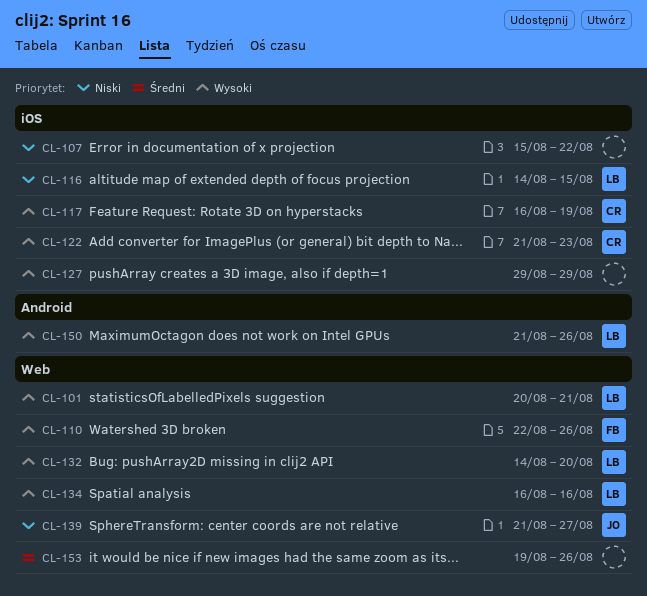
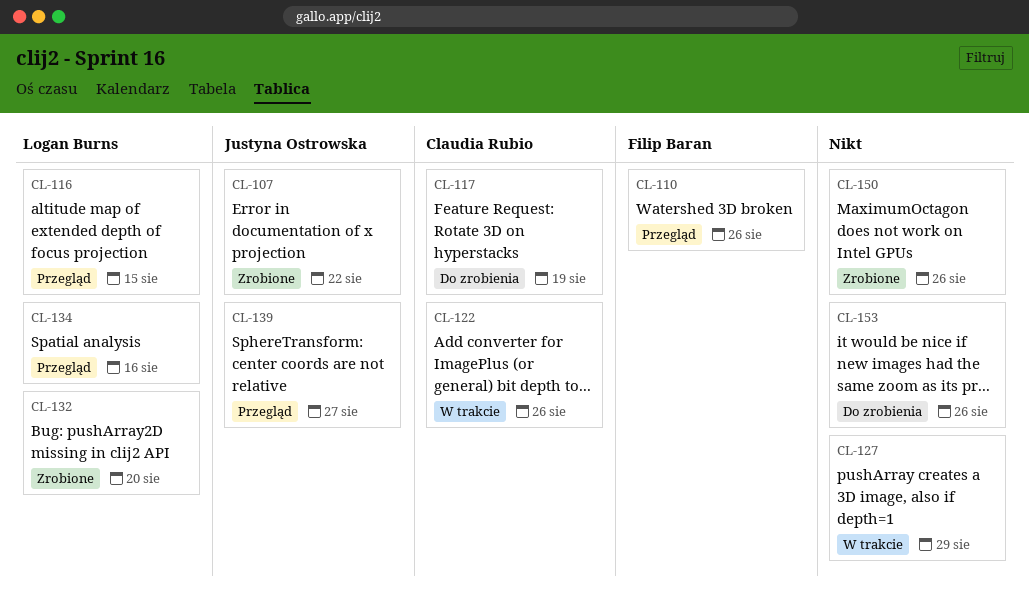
CL-101: present -> none
CL-107, owner: none -> Justyna Ostrowska
CL-122, due: Aug 23 -> Aug 26
CL-150, owner: Logan Burns -> none

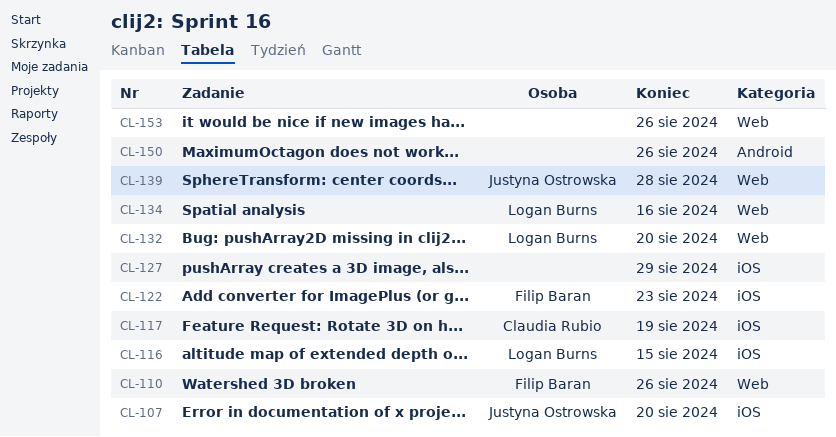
CL-107, due: Aug 22 -> Aug 20
CL-122, owner: Claudia Rubio -> Filip Baran
CL-122, due: Aug 26 -> Aug 23
CL-139, due: Aug 27 -> Aug 28

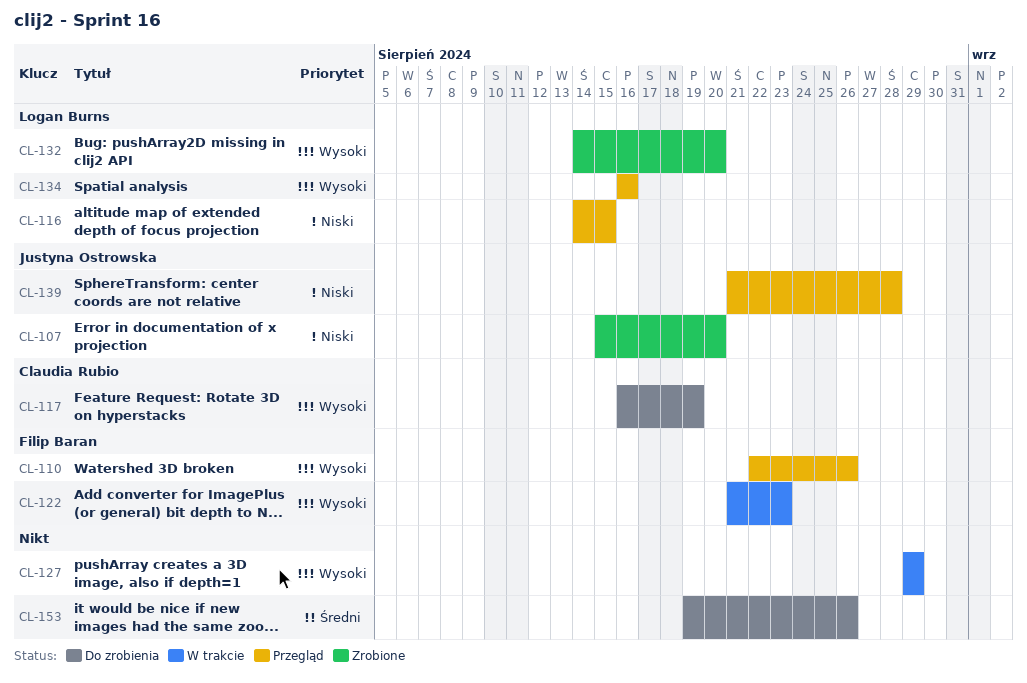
CL-150: present -> none

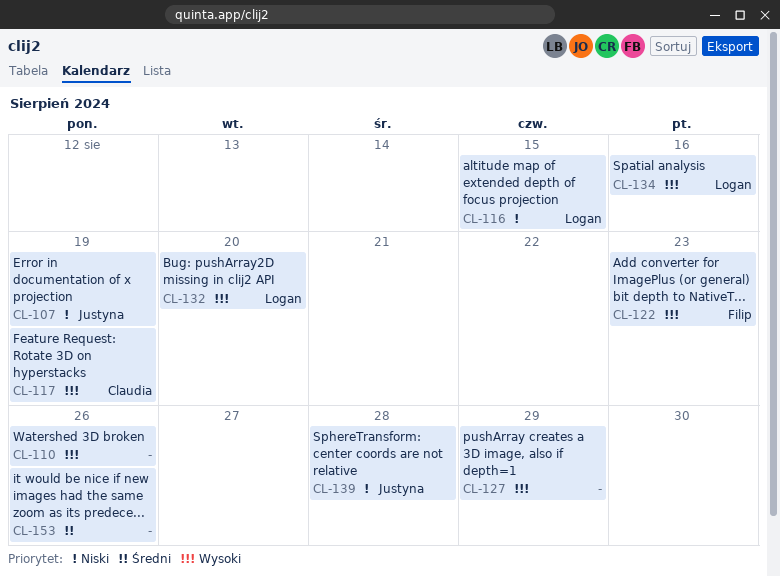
CL-107, due: Aug 20 -> Aug 19
CL-110, owner: Filip Baran -> none

